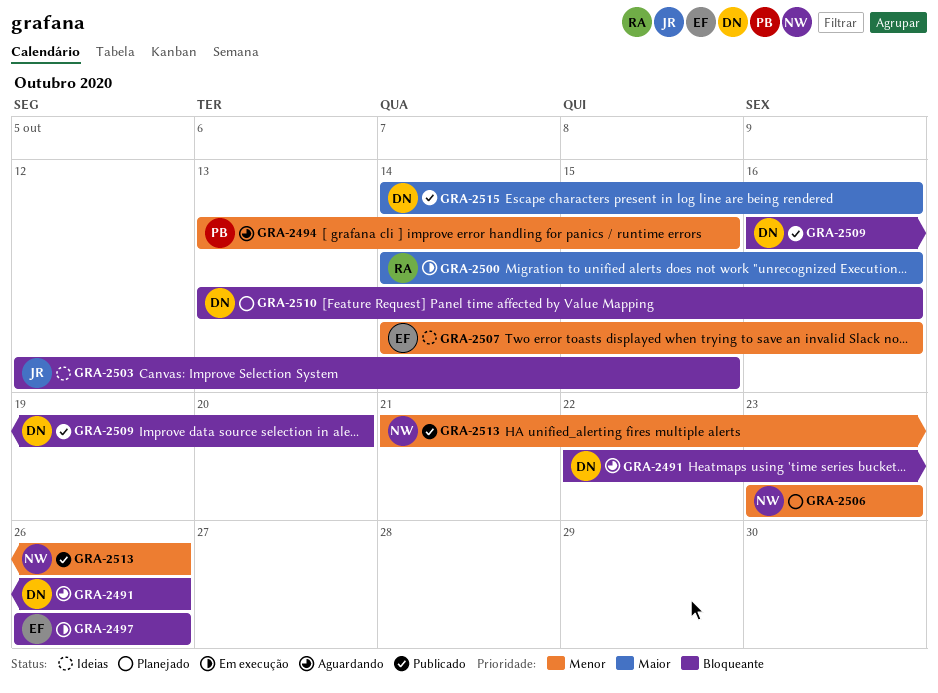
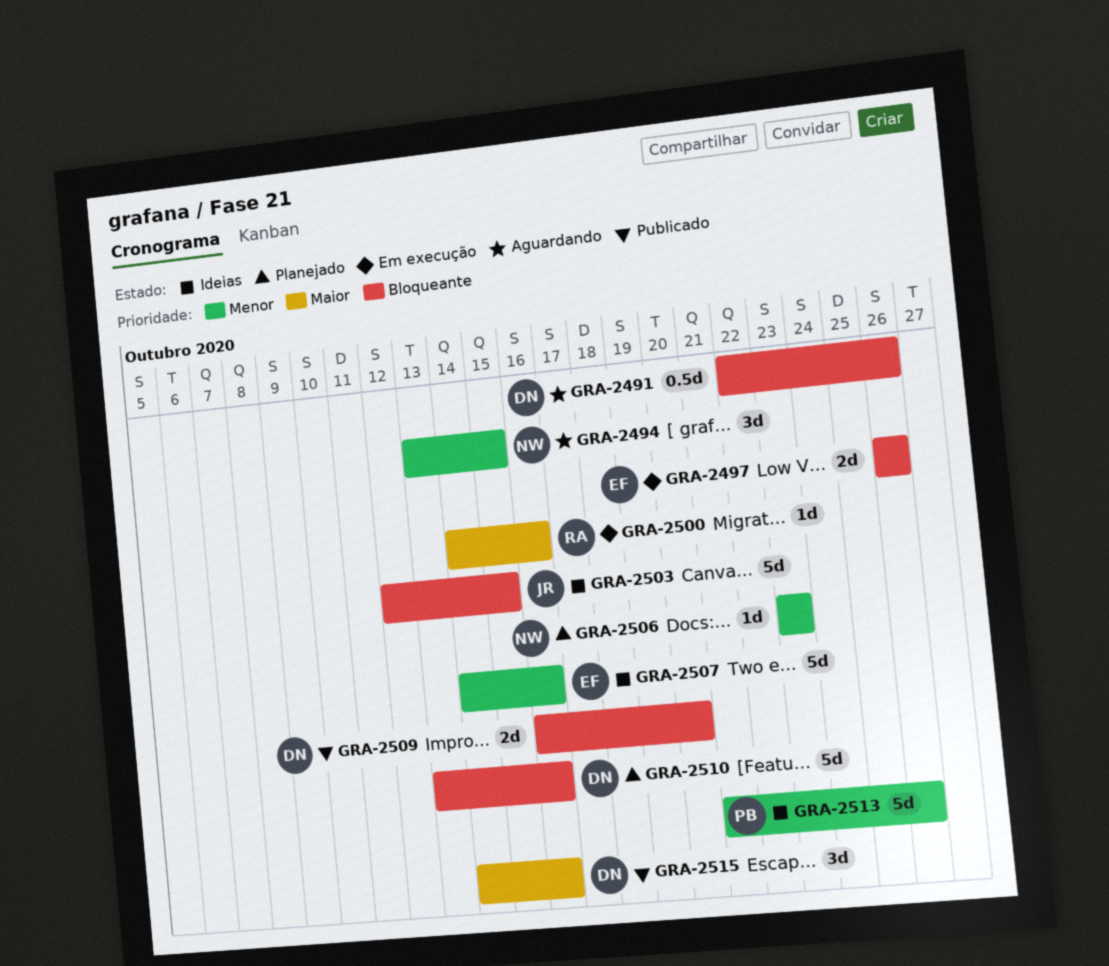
GRA-2494, owner: PB -> NW
GRA-2513, status: Publicado -> Ideias
GRA-2513, owner: NW -> PB

